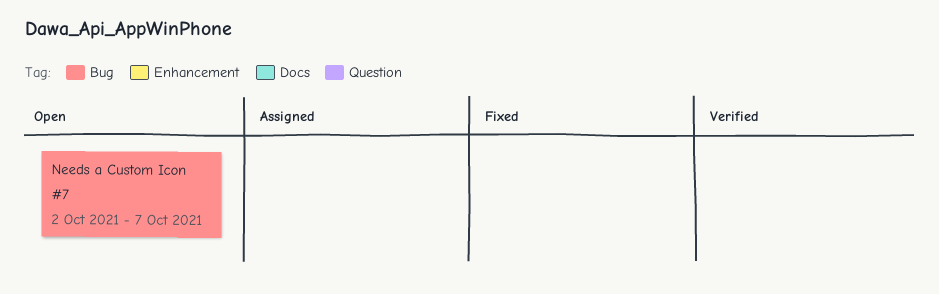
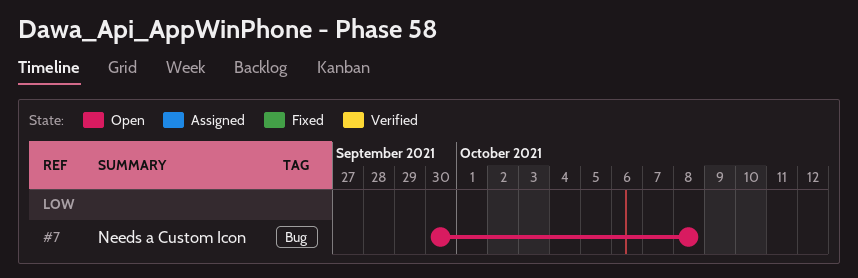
#7, start: Oct 2 -> Sep 30
#7, due: Oct 7 -> Oct 8

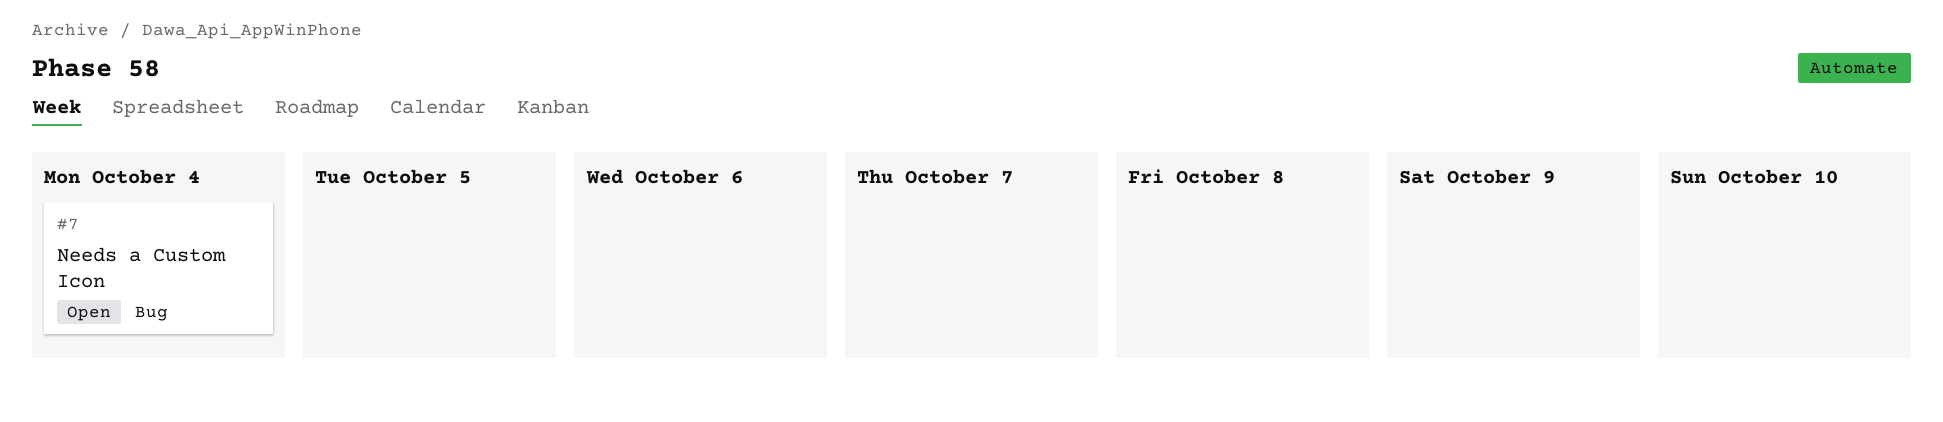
#7, due: Oct 8 -> Oct 4

